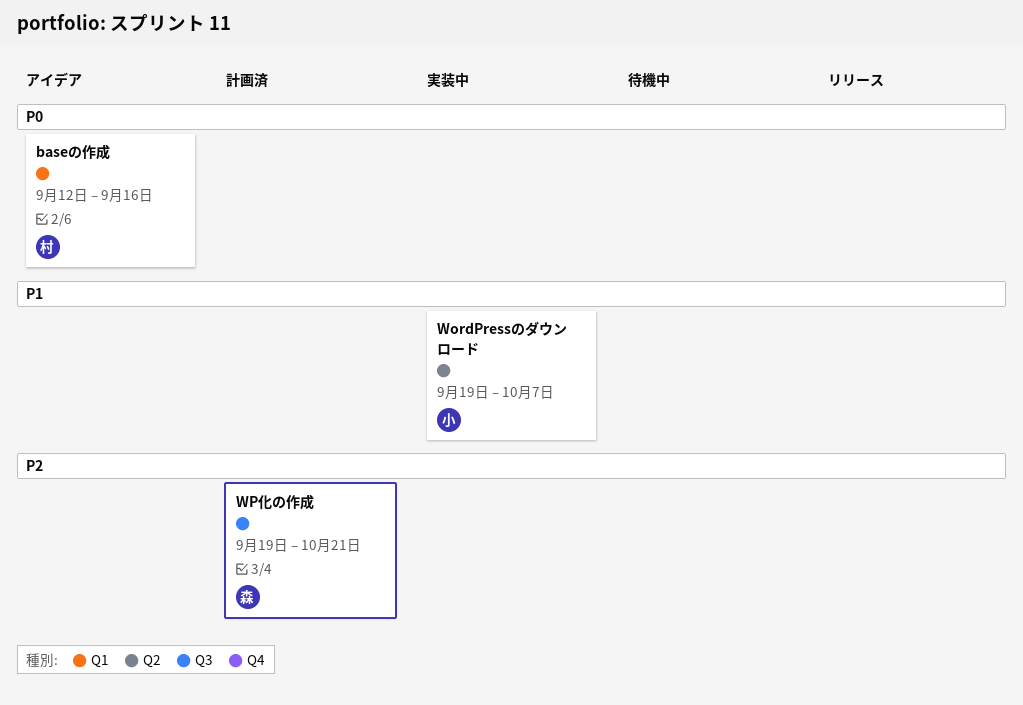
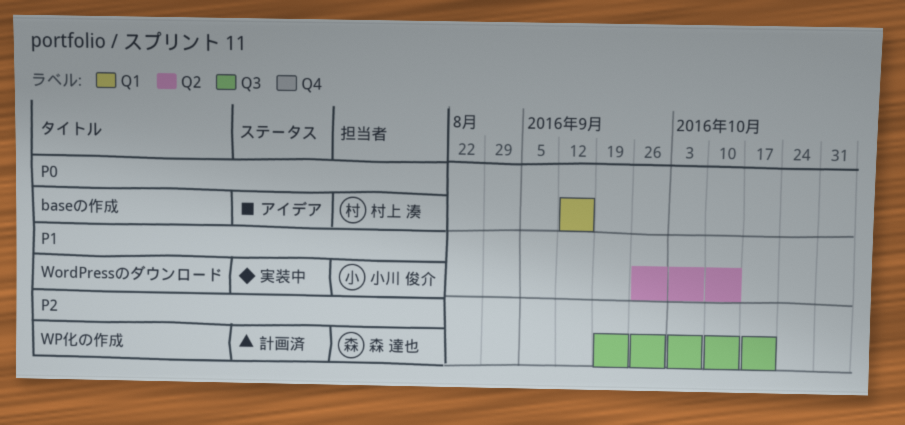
WordPressのダウンロード, start: Sep 19 -> Sep 26
WordPressのダウンロード, due: Oct 7 -> Oct 14

